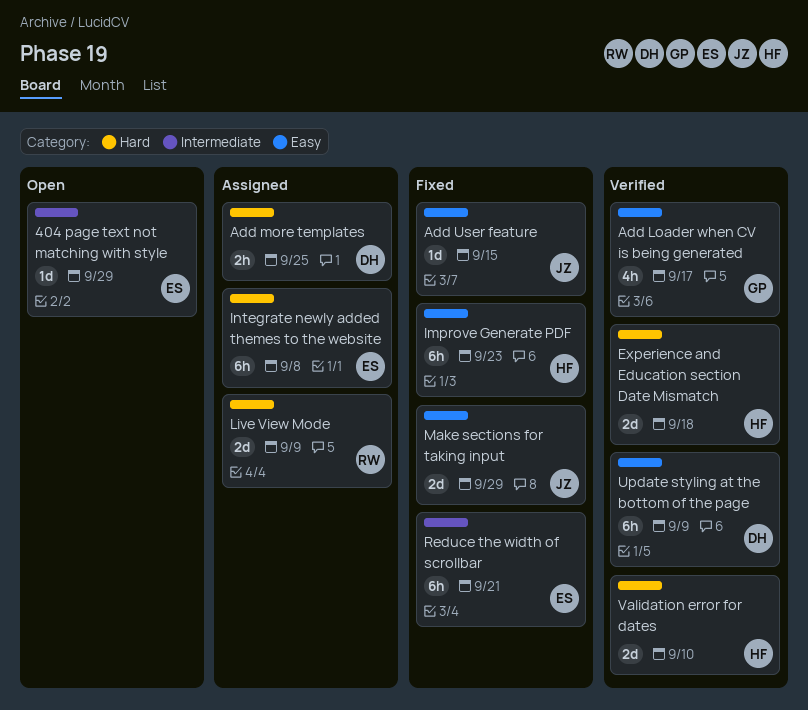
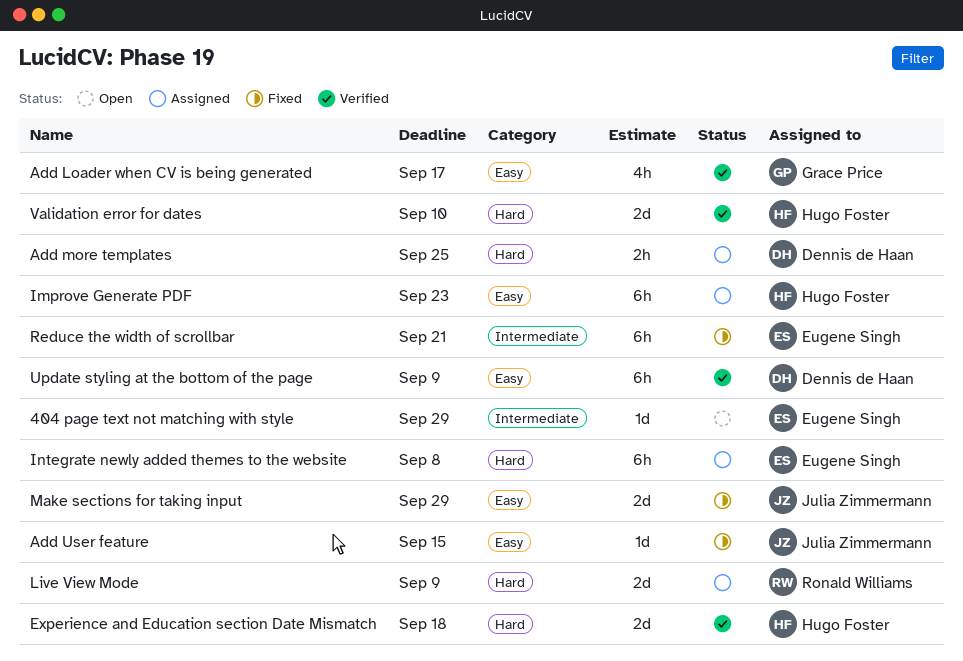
Improve Generate PDF, status: Fixed -> Assigned

